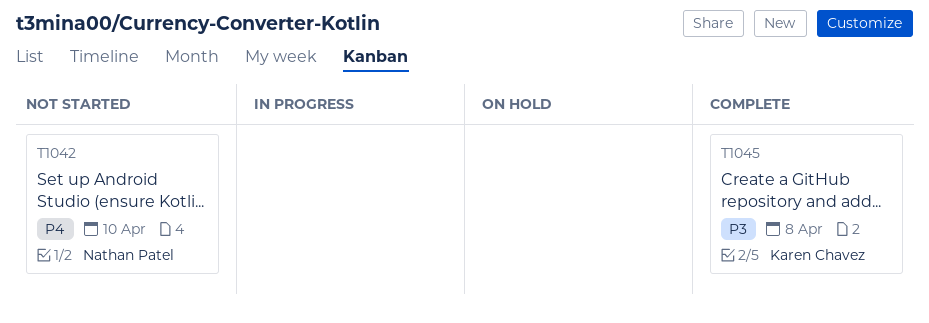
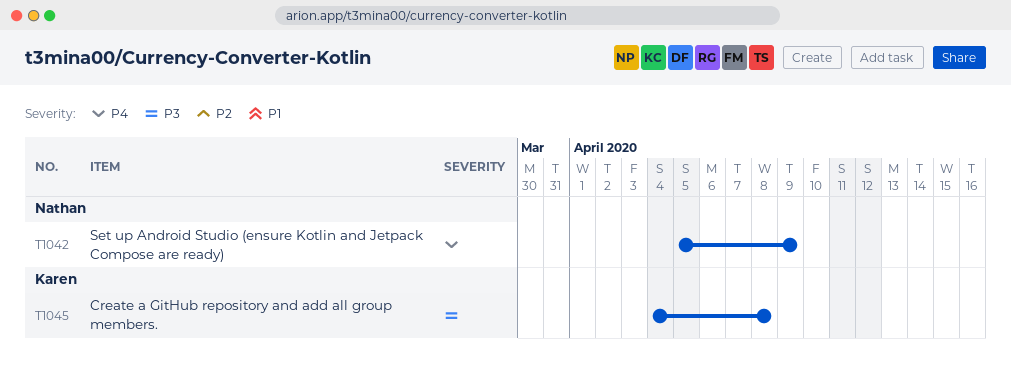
T1042, due: Apr 10 -> Apr 9

